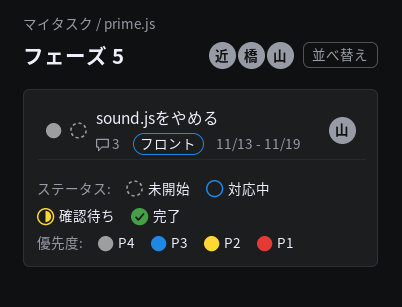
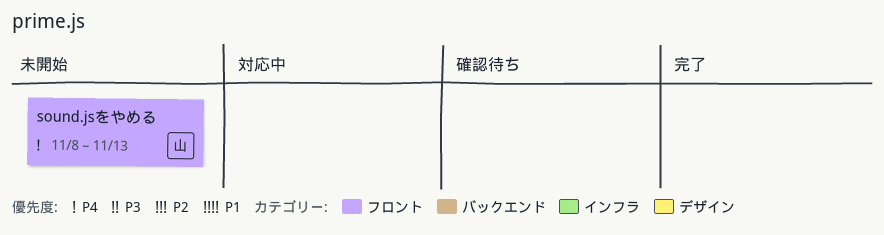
sound.jsをやめる, start: Nov 13 -> Nov 8
sound.jsをやめる, due: Nov 19 -> Nov 13

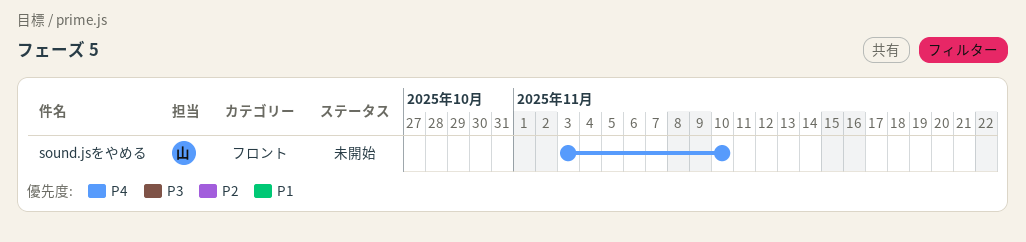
sound.jsをやめる, start: Nov 8 -> Nov 3
sound.jsをやめる, due: Nov 13 -> Nov 10

